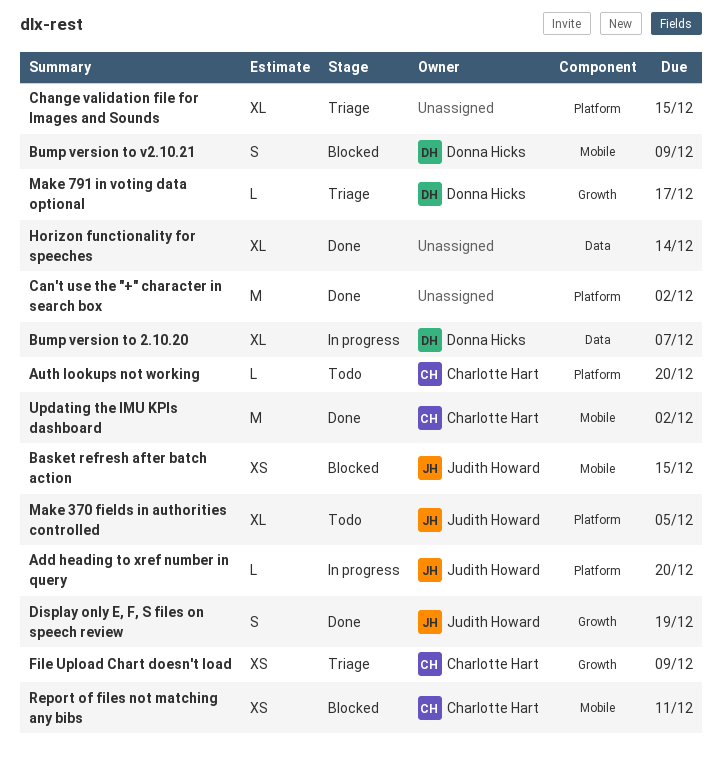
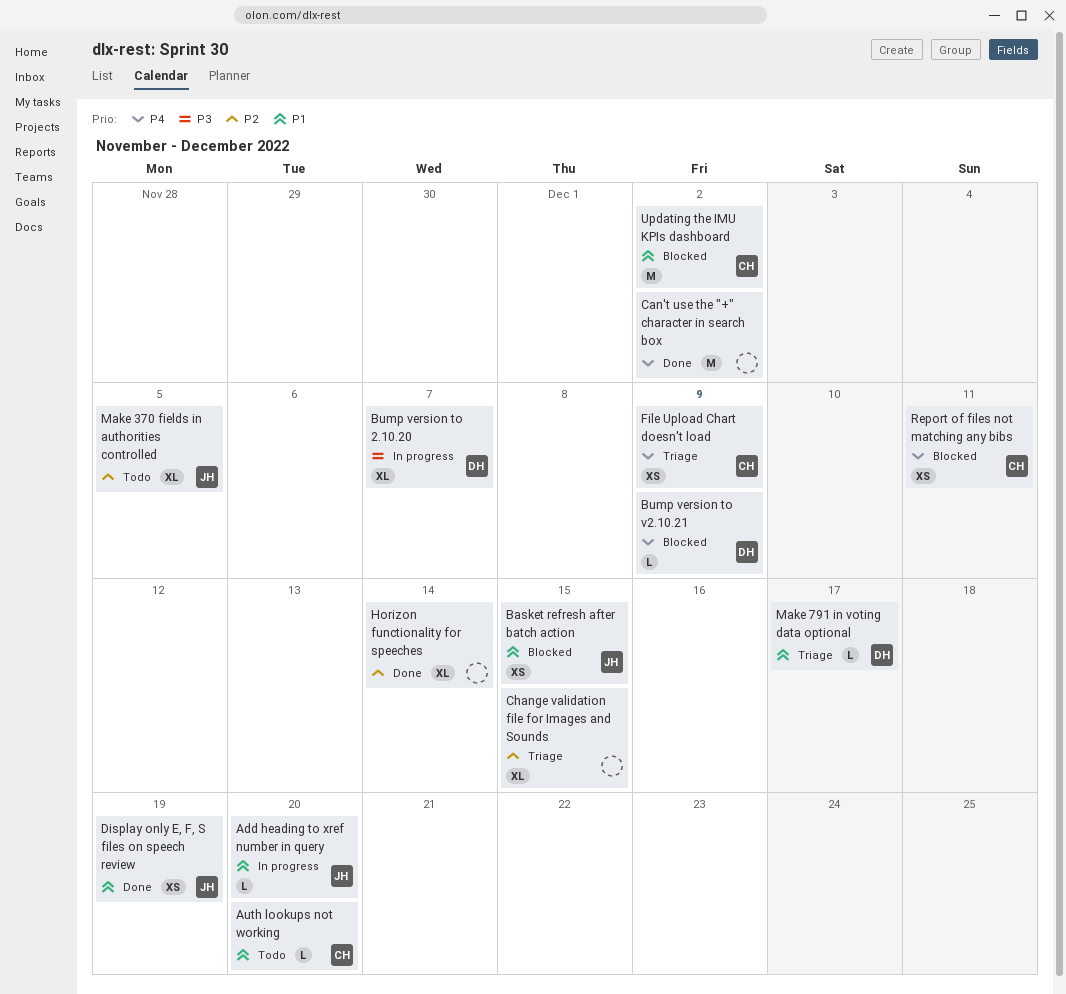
Bump version to v2.10.21, estimate: S -> L
Display only E, F, S files on speech review, estimate: S -> XS
Updating the IMU KPIs dashboard, status: Done -> Blocked

